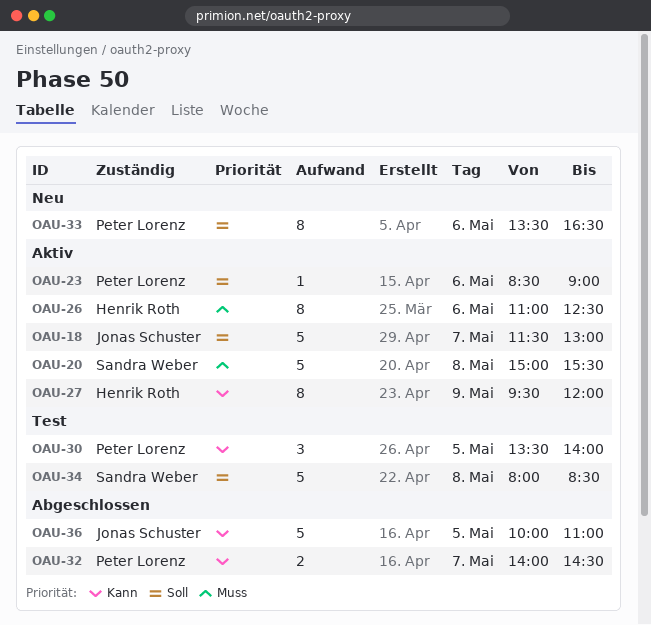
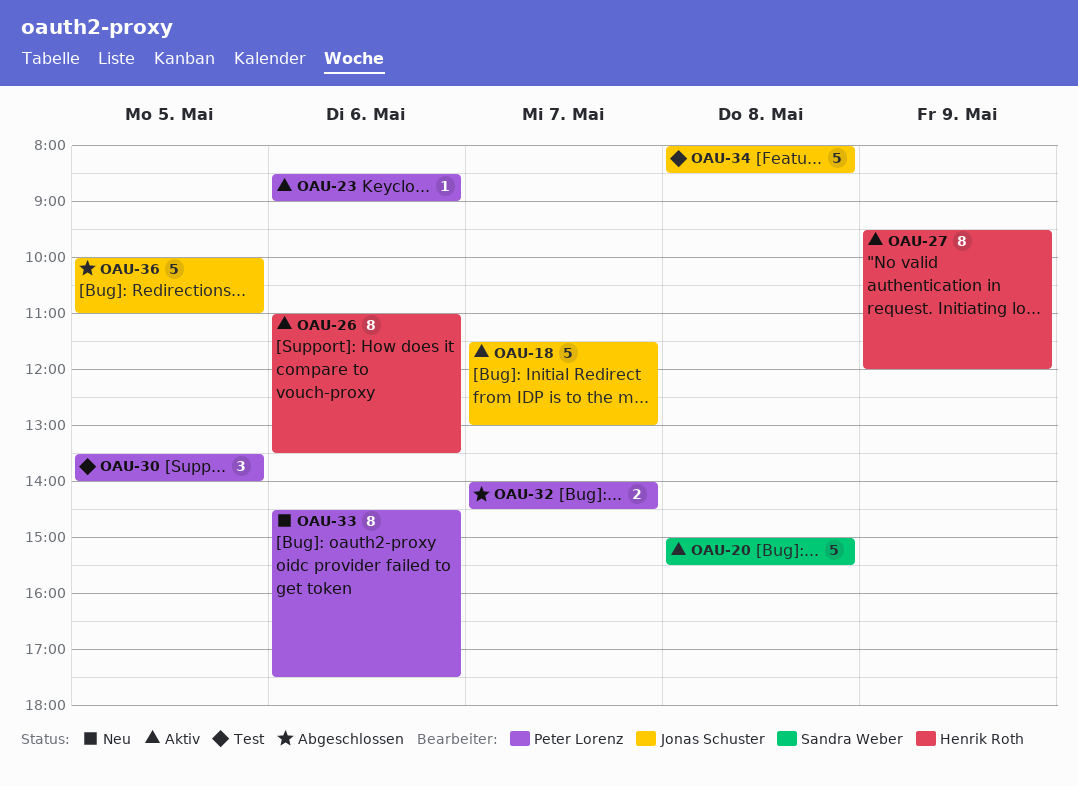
OAU-26, ends: 12:30 -> 13:30
OAU-33, begins: 13:30 -> 14:30
OAU-33, ends: 16:30 -> 17:30
OAU-34, owner: Sandra Weber -> Jonas Schuster

